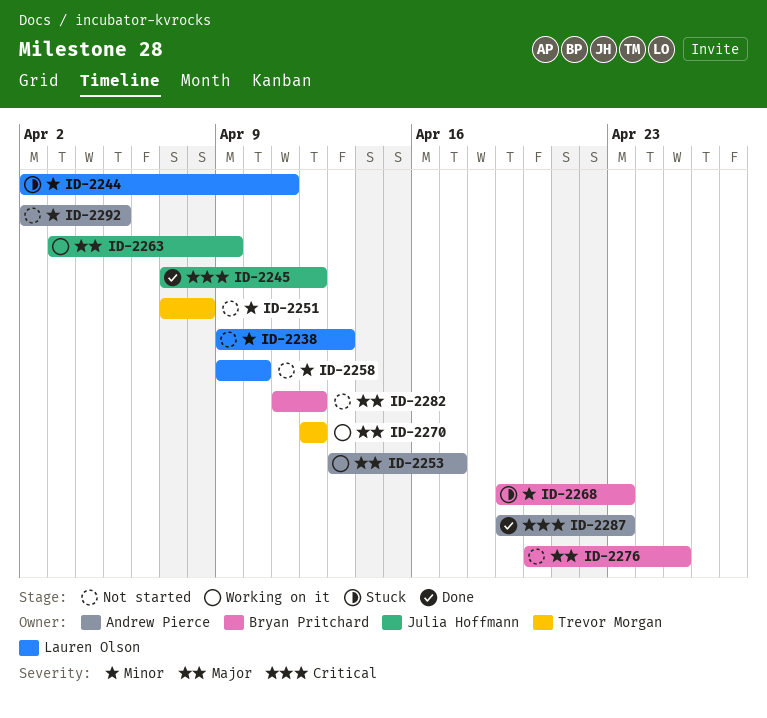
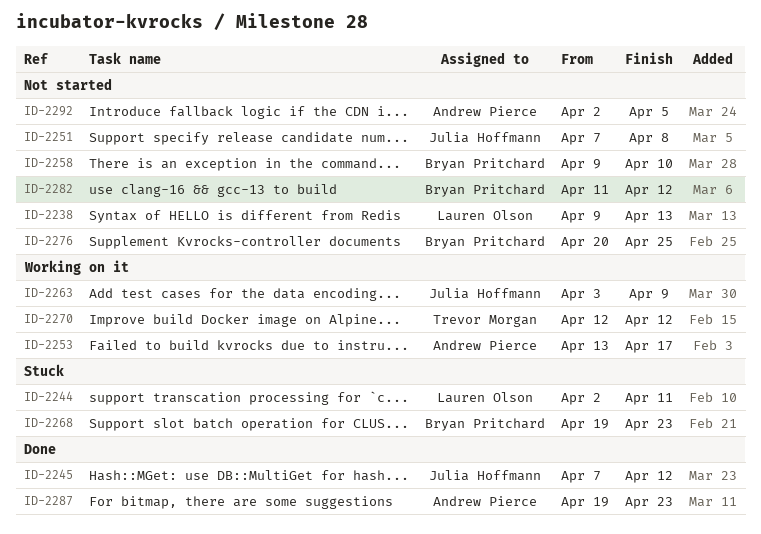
ID-2251, owner: Trevor Morgan -> Julia Hoffmann
ID-2258, owner: Lauren Olson -> Bryan Pritchard

